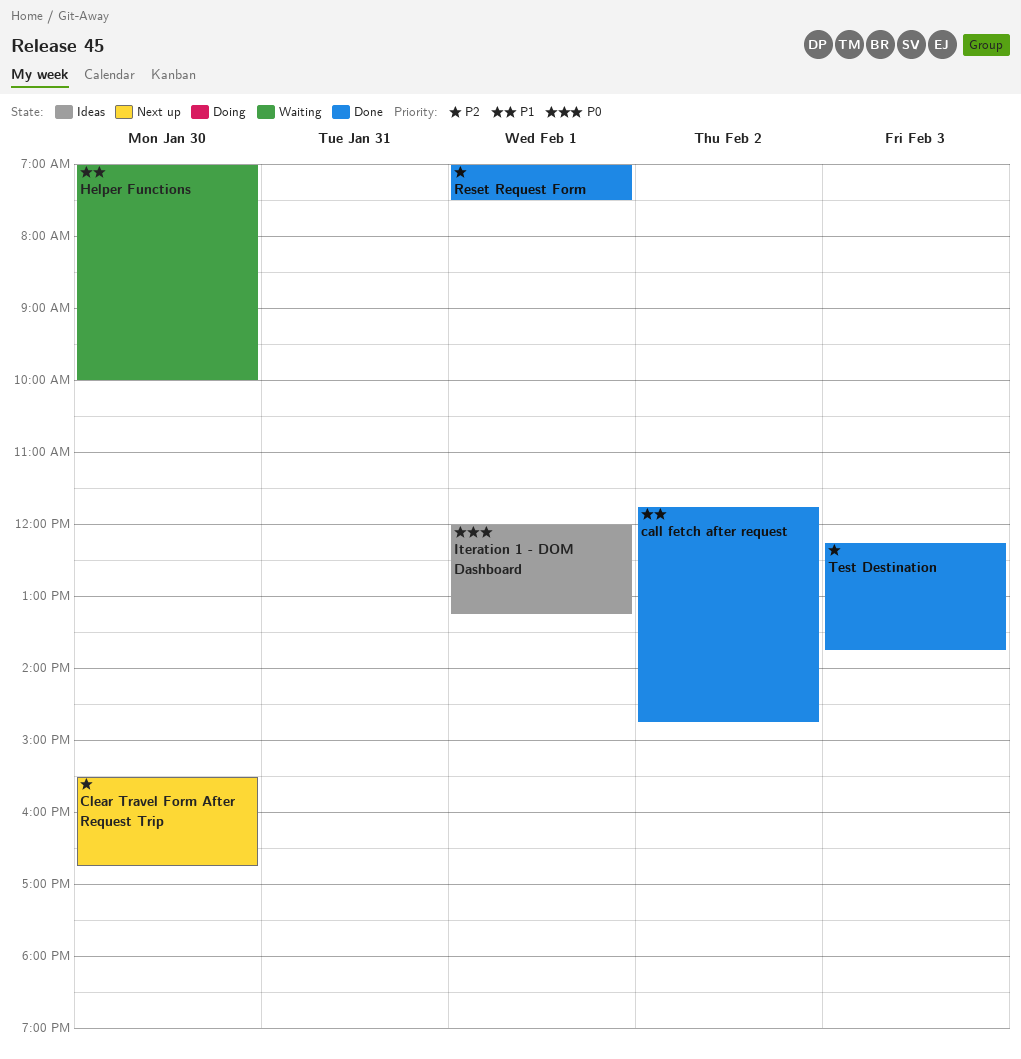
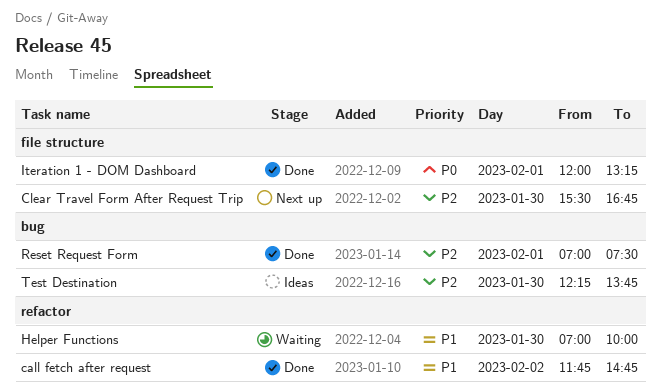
Iteration 1 - DOM Dashboard, status: Ideas -> Done
Test Destination, status: Done -> Ideas
Test Destination, day: Feb 3 -> Jan 30

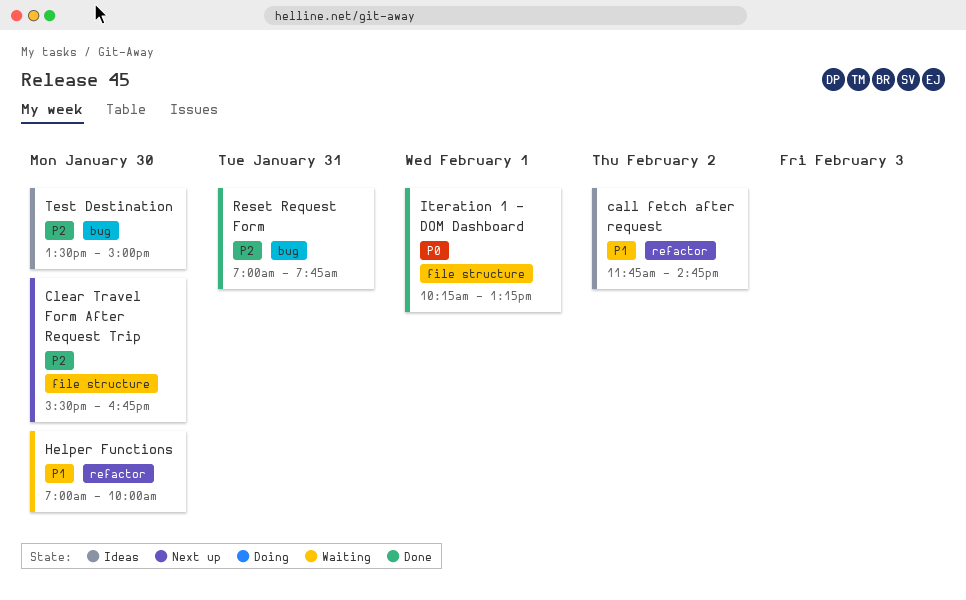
call fetch after request, status: Done -> Ideas
Iteration 1 - DOM Dashboard, begins: 12:00 -> 10:15
Reset Request Form, day: Feb 1 -> Jan 31
Reset Request Form, ends: 07:30 -> 07:45
Test Destination, begins: 12:15 -> 13:30
Test Destination, ends: 13:45 -> 15:00

